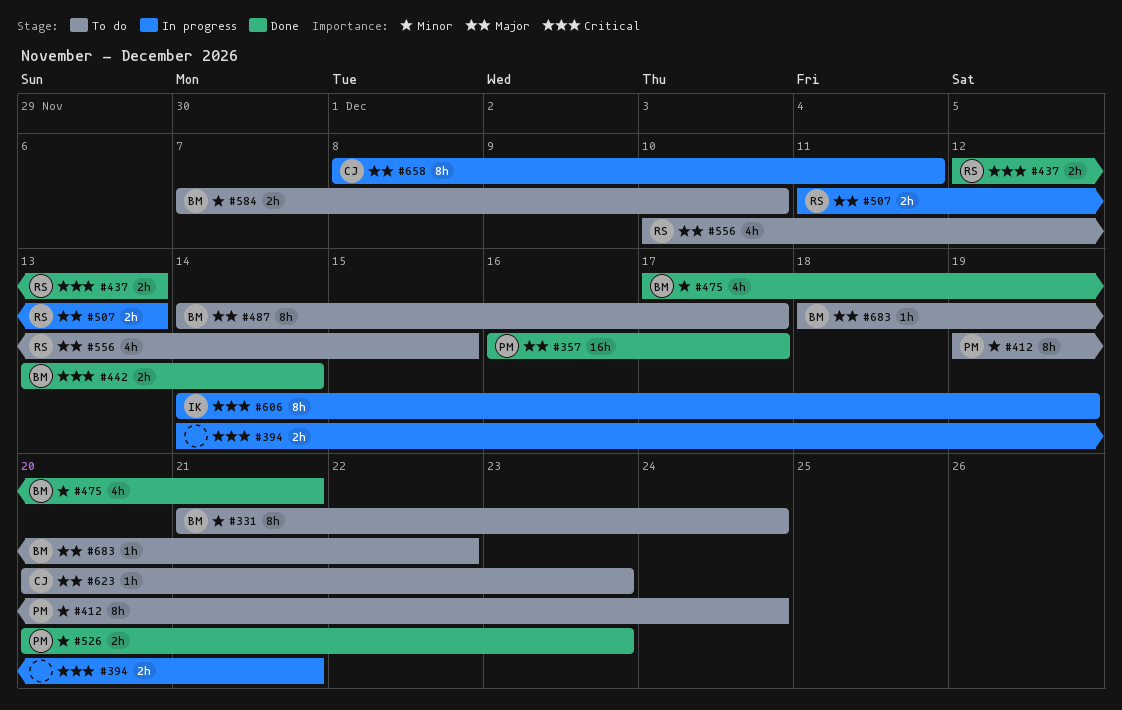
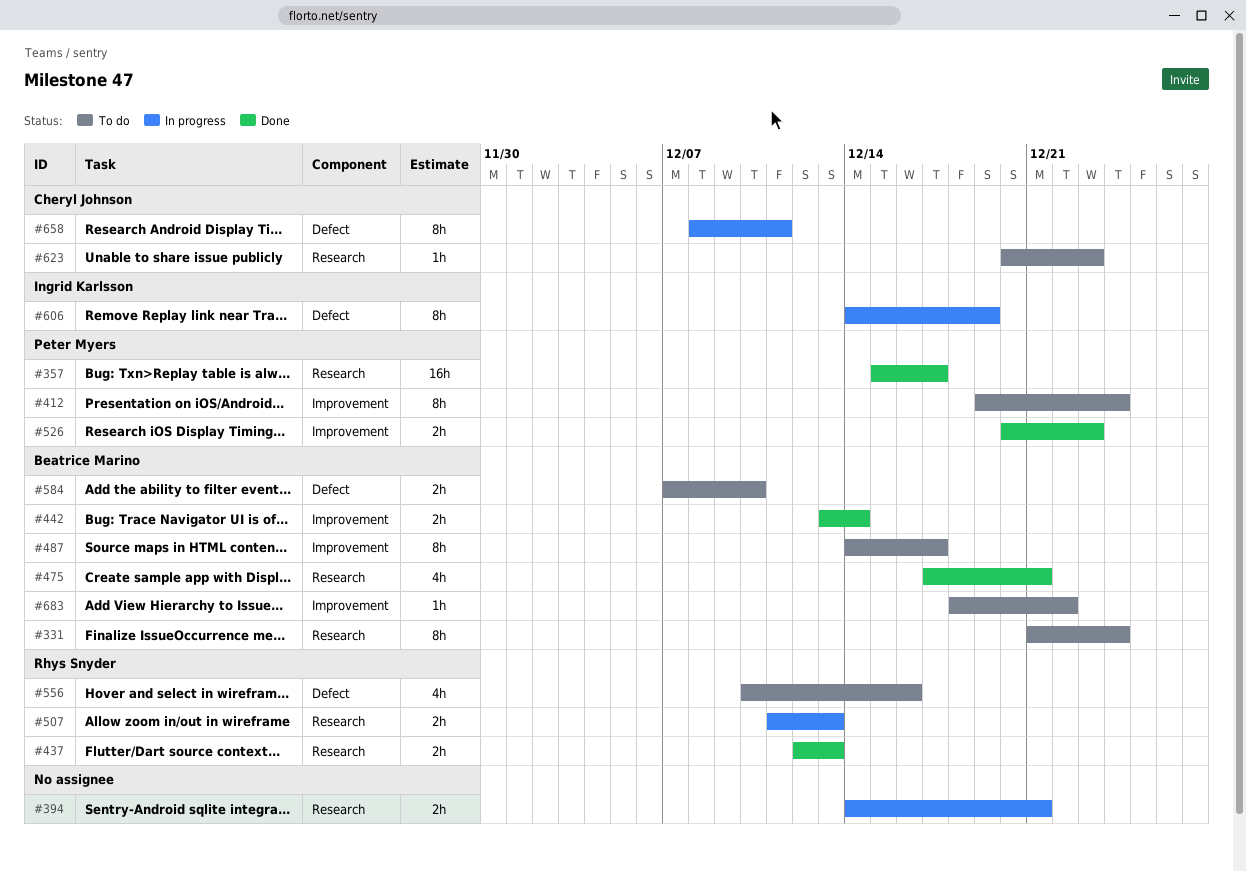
#357, start: Dec 16 -> Dec 15
#556, due: Dec 15 -> Dec 16

